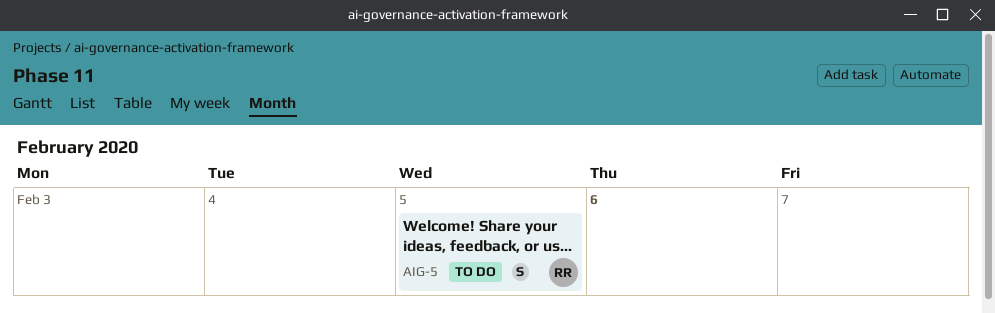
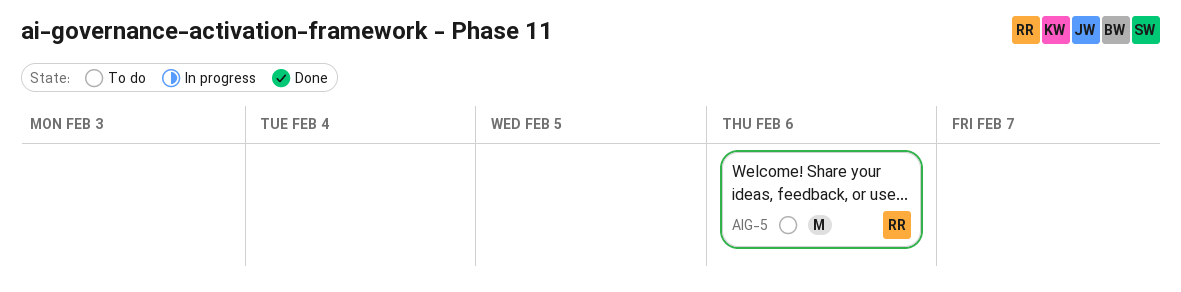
AIG-5, estimate: S -> M
AIG-5, due: Feb 5 -> Feb 6

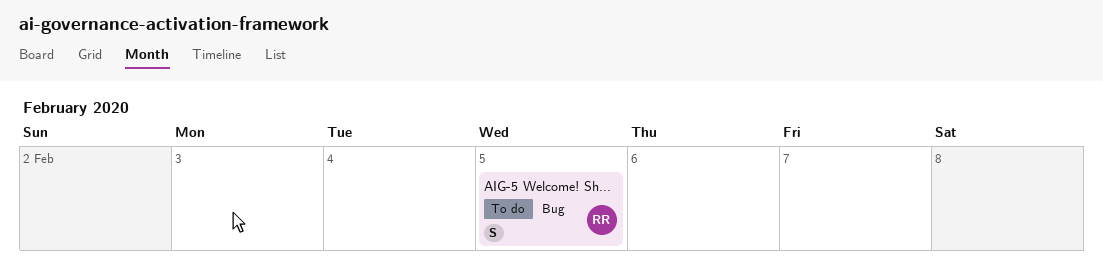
AIG-5, estimate: M -> S
AIG-5, due: Feb 6 -> Feb 5

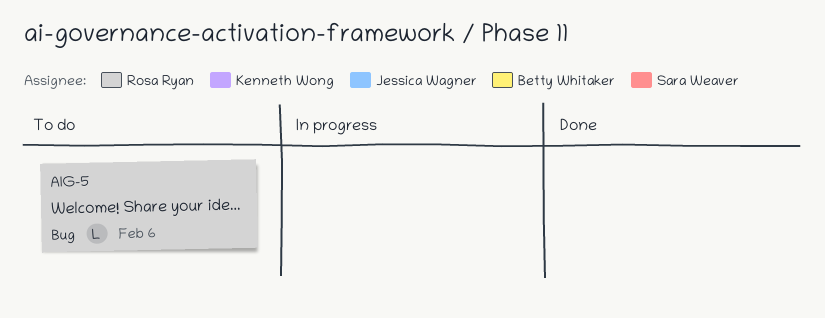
AIG-5, estimate: S -> L
AIG-5, due: Feb 5 -> Feb 6

